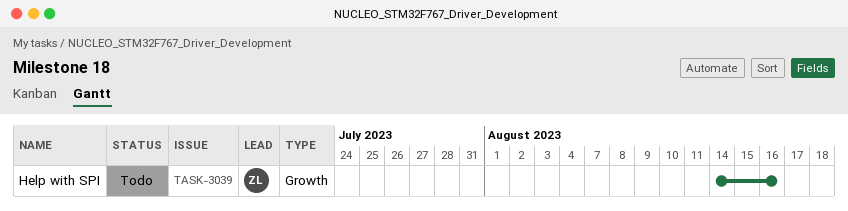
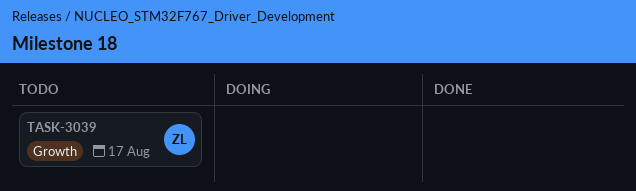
TASK-3039, due: Aug 16 -> Aug 17

